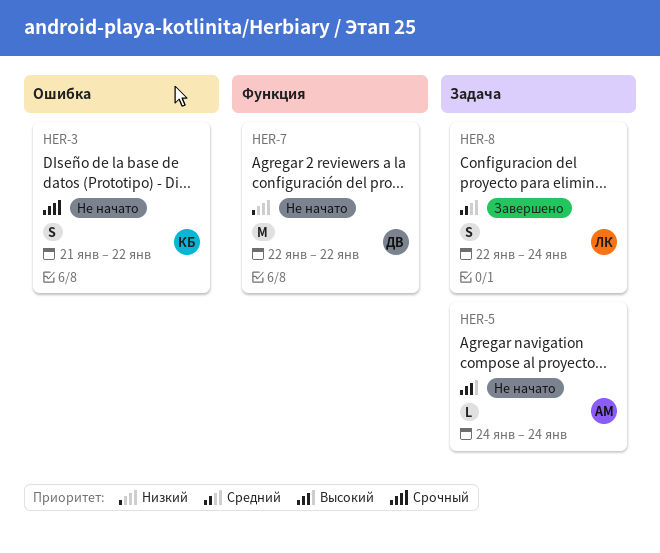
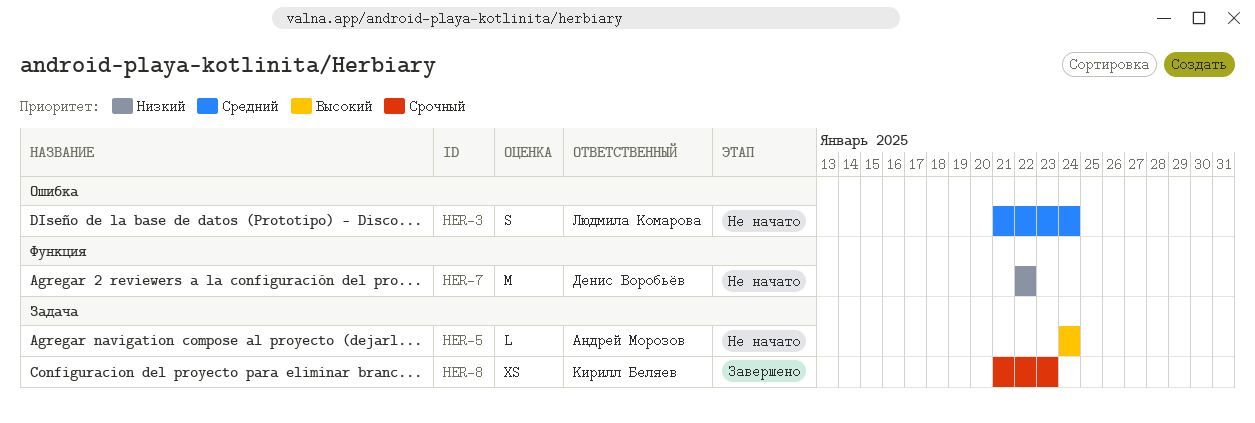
HER-3, owner: Кирилл Беляев -> Людмила Комарова
HER-3, priority: Срочный -> Средний
HER-3, due: Jan 22 -> Jan 24
HER-8, owner: Людмила Комарова -> Кирилл Беляев
HER-8, priority: Средний -> Срочный
HER-8, estimate: S -> XS
HER-8, start: Jan 22 -> Jan 21
HER-8, due: Jan 24 -> Jan 23

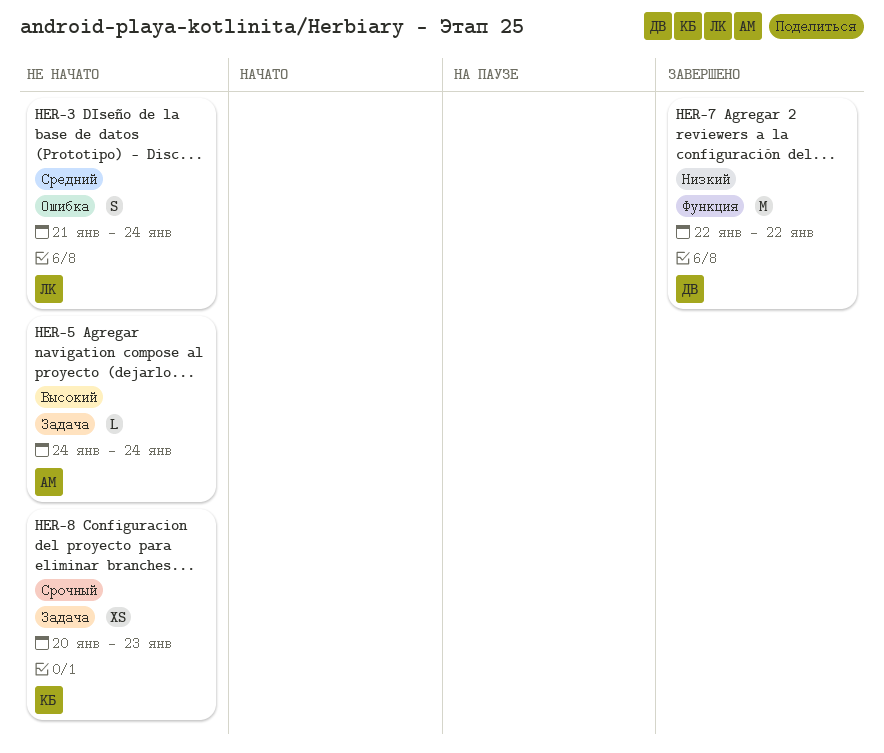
HER-7, status: Не начато -> Завершено
HER-8, status: Завершено -> Не начато
HER-8, start: Jan 21 -> Jan 20

